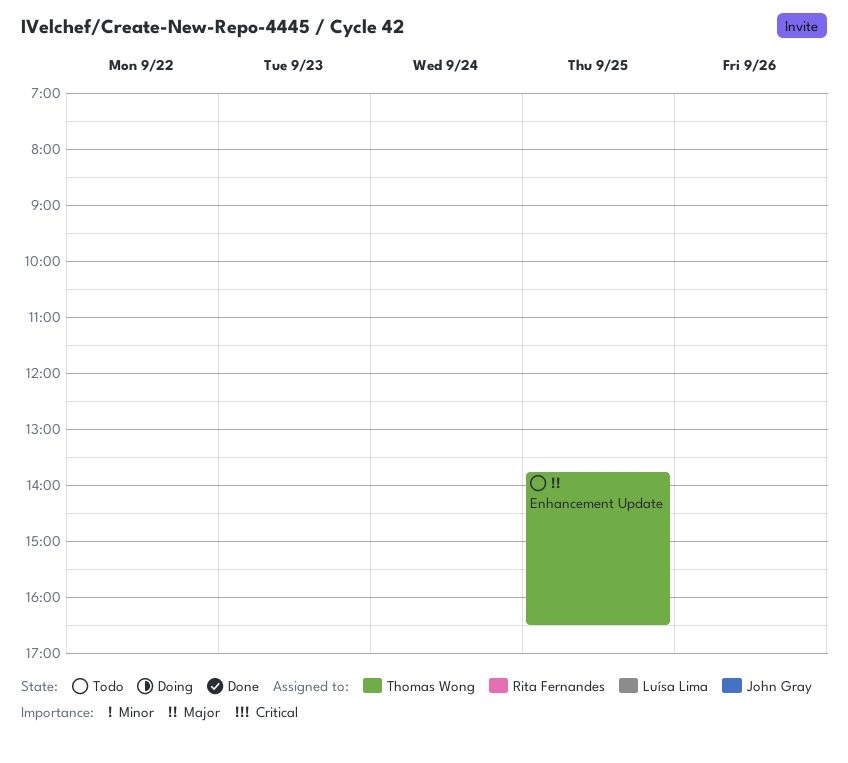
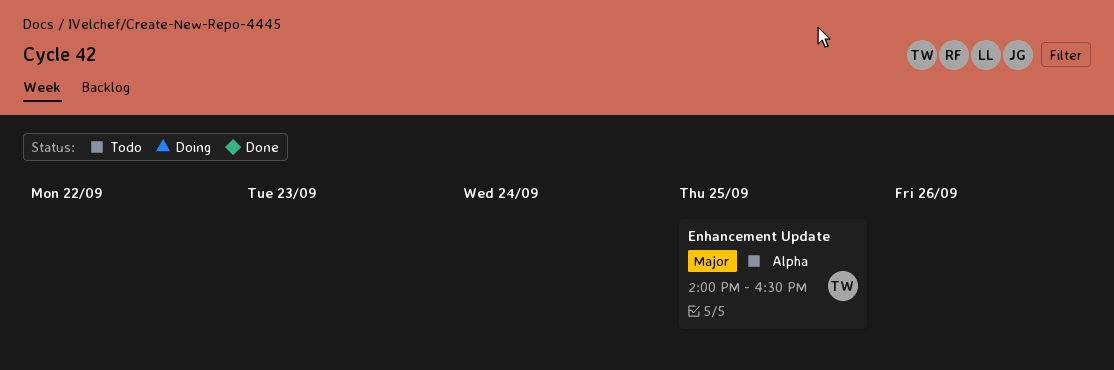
Enhancement Update, begins: 13:45 -> 14:00

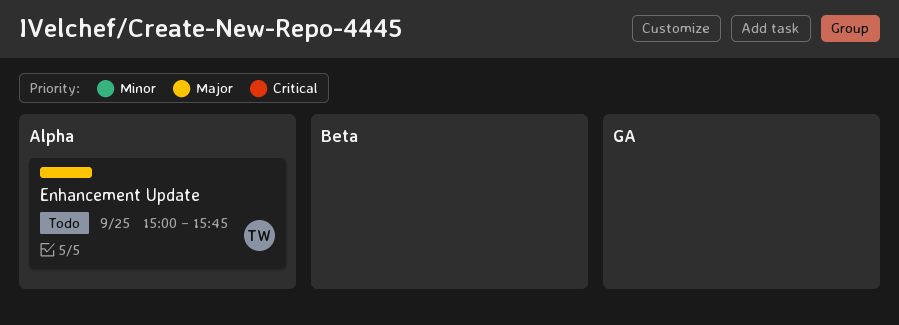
Enhancement Update, begins: 14:00 -> 15:00
Enhancement Update, ends: 16:30 -> 15:45

